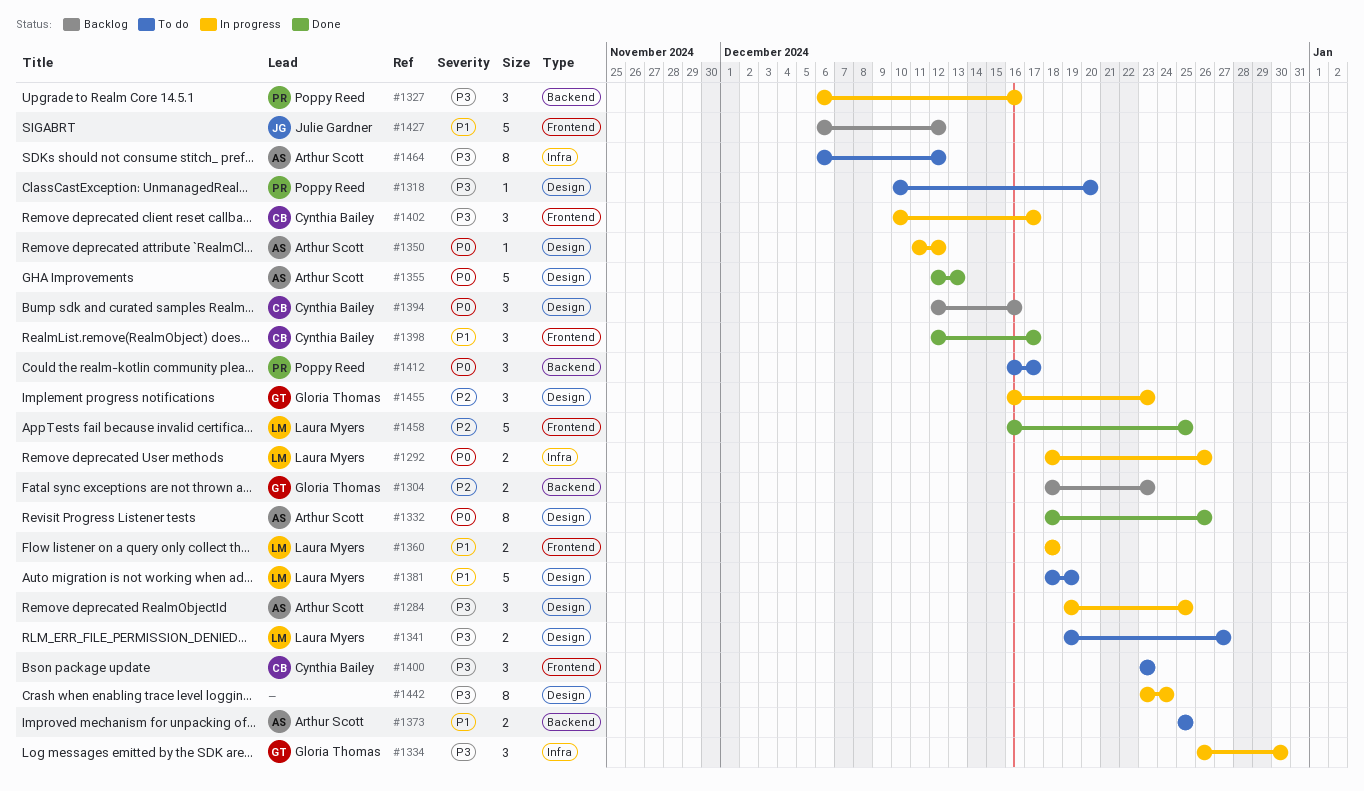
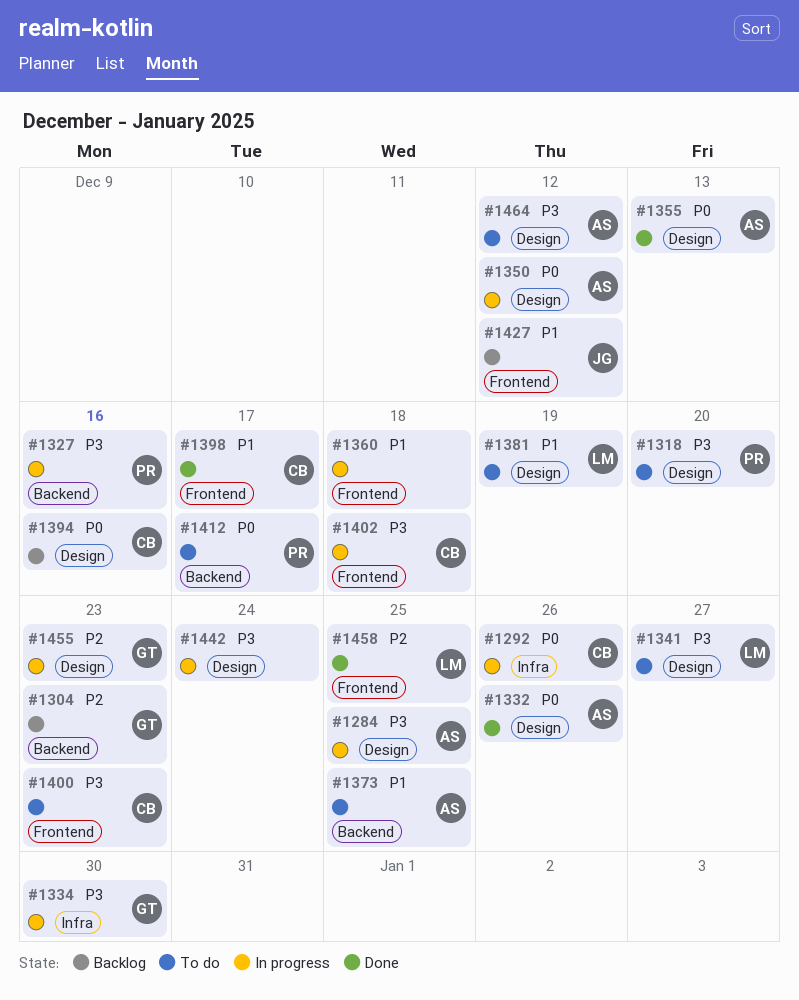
#1292, owner: Laura Myers -> Cynthia Bailey
#1360, owner: Laura Myers -> none
#1402, due: Dec 17 -> Dec 18
#1464, label: Infra -> Design

